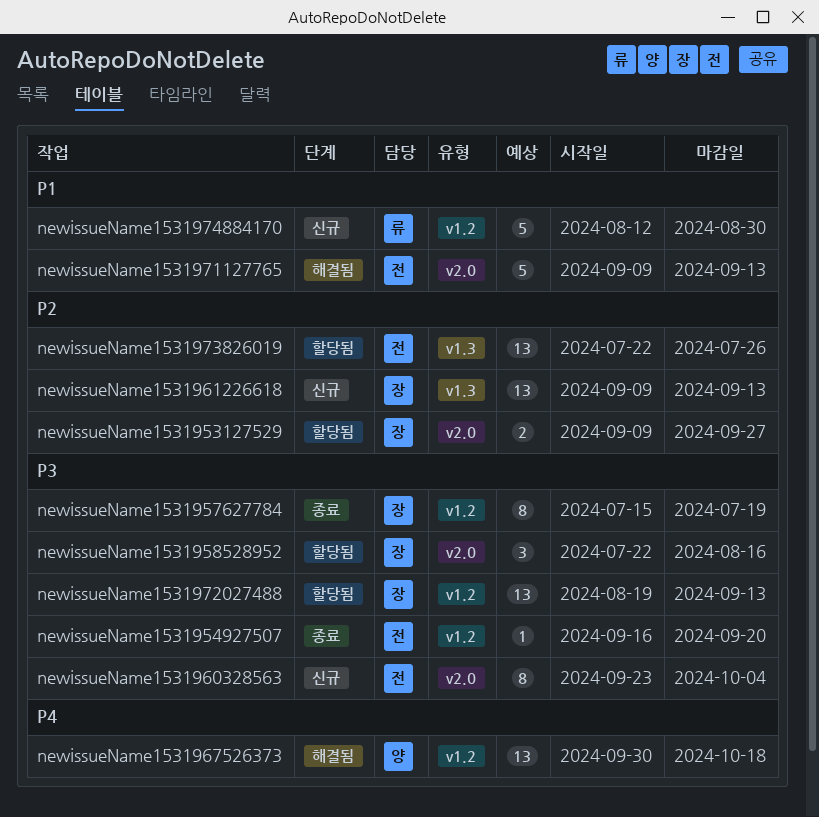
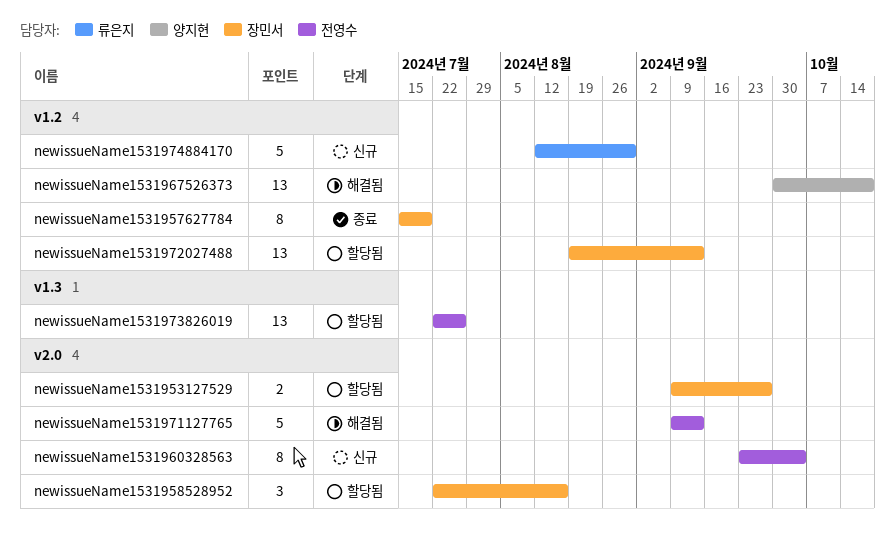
newissueName1531954927507: present -> none
newissueName1531961226618: present -> none

